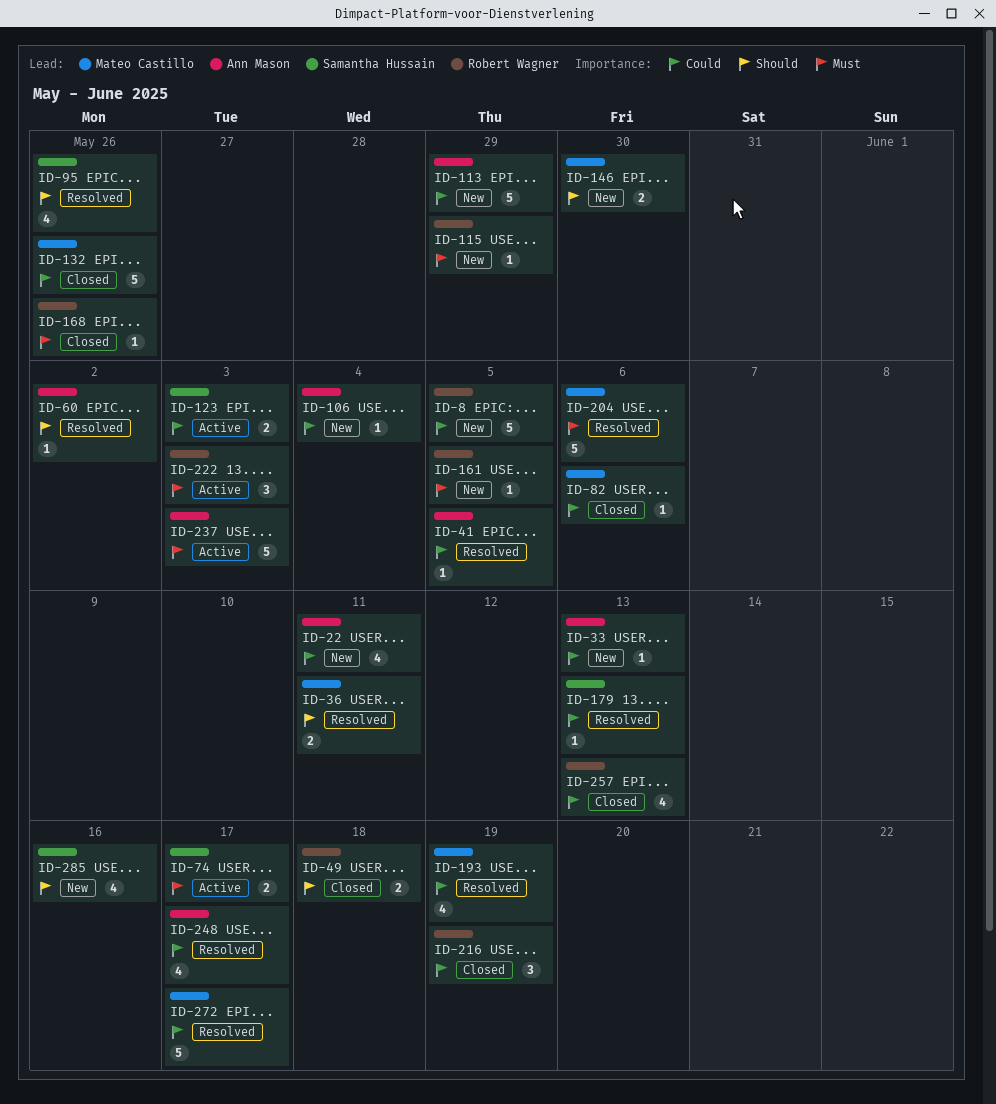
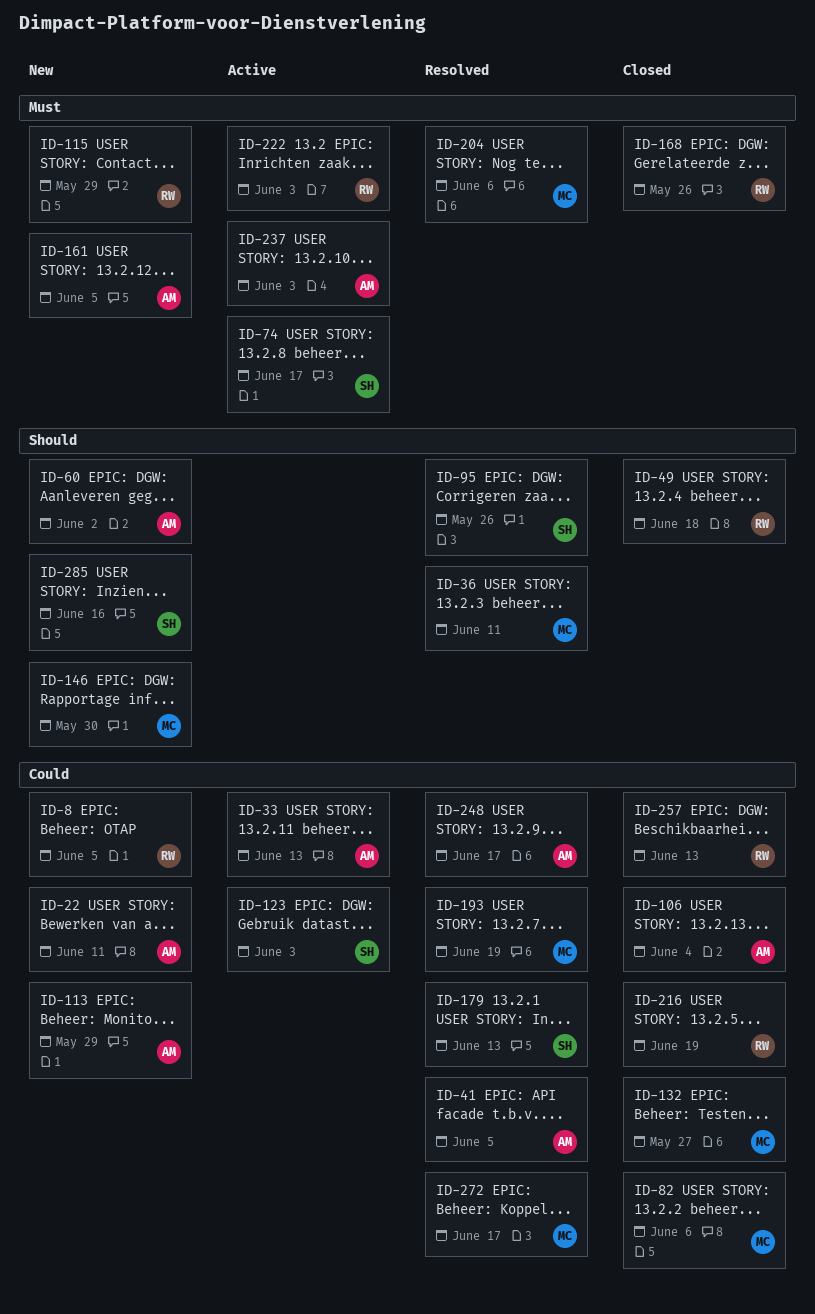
ID-33, status: New -> Active
ID-60, status: Resolved -> New
ID-106, status: New -> Closed
ID-132, due: May 26 -> May 27
ID-161, owner: Robert Wagner -> Ann Mason

